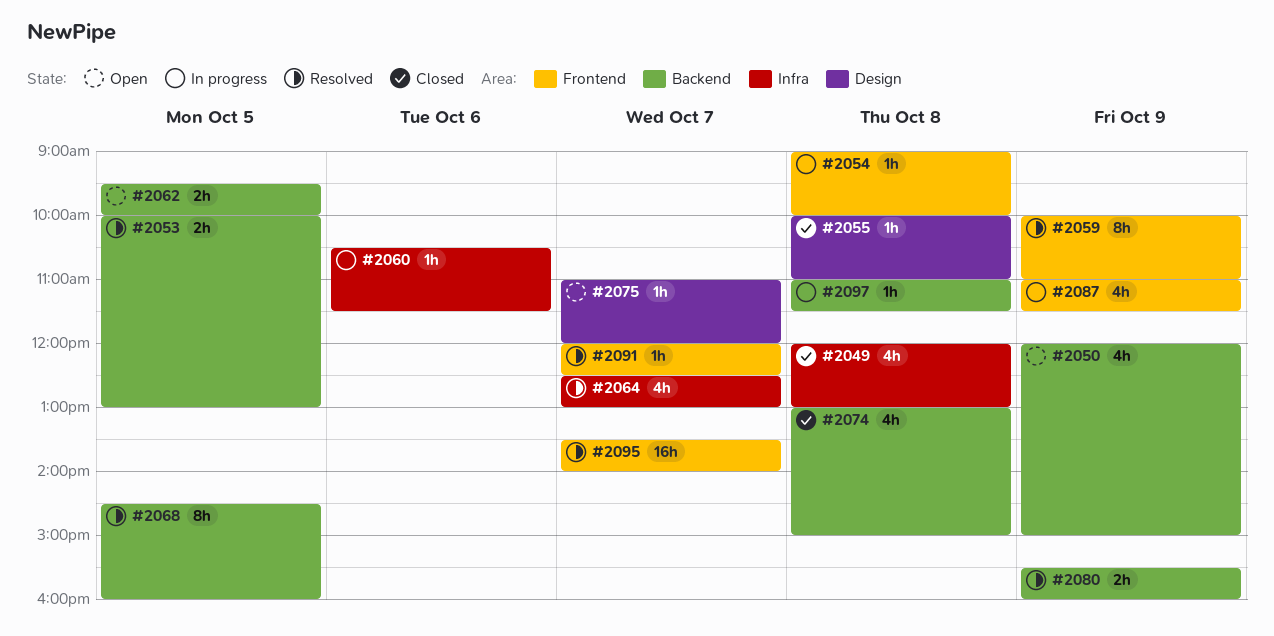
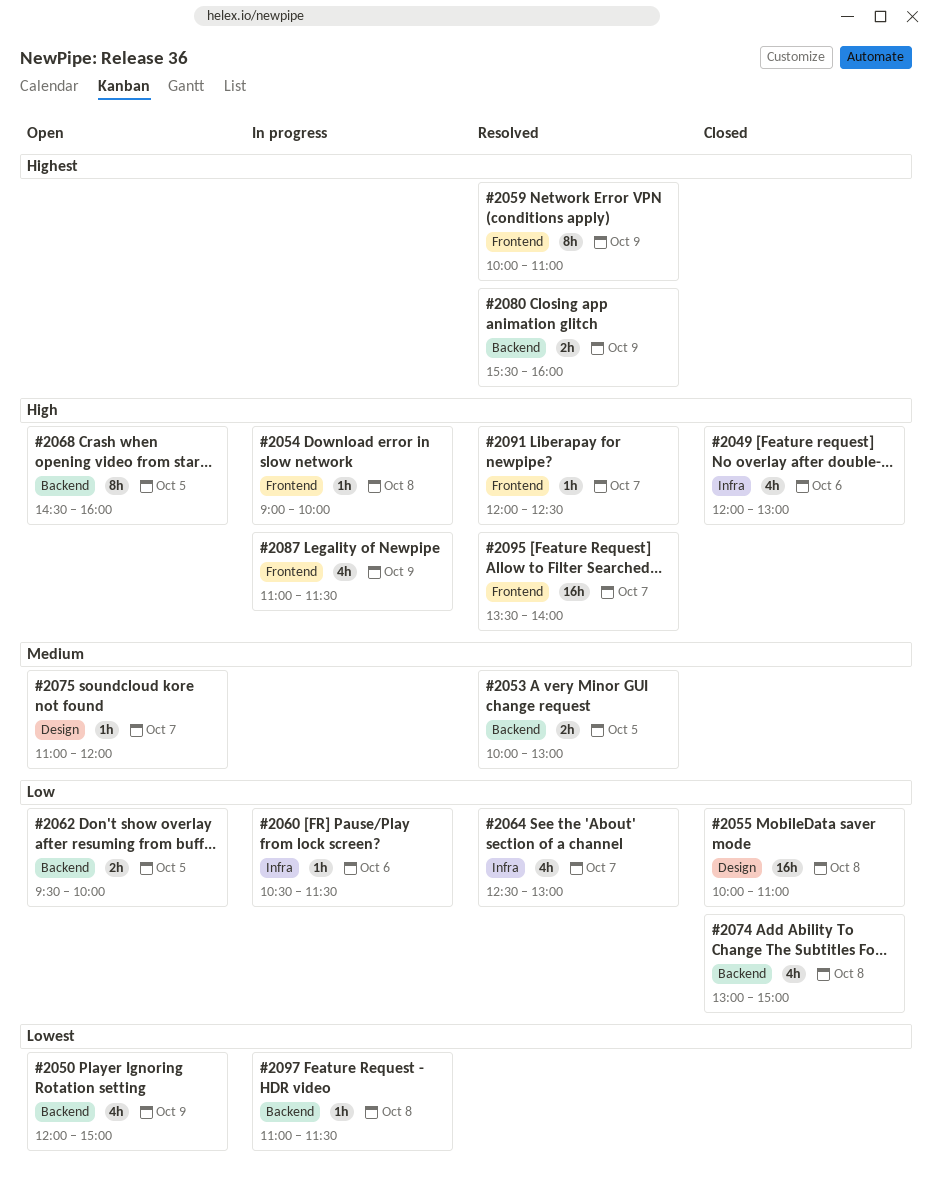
#2049, day: Oct 8 -> Oct 6
#2055, estimate: 1h -> 16h
#2068, status: Resolved -> Open

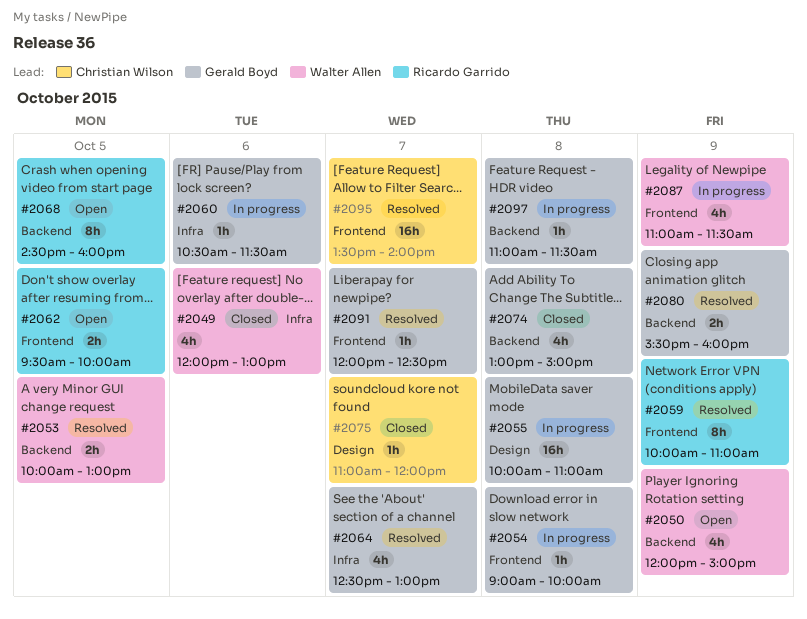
#2055, status: Closed -> In progress
#2062, label: Backend -> Frontend
#2075, status: Open -> Closed

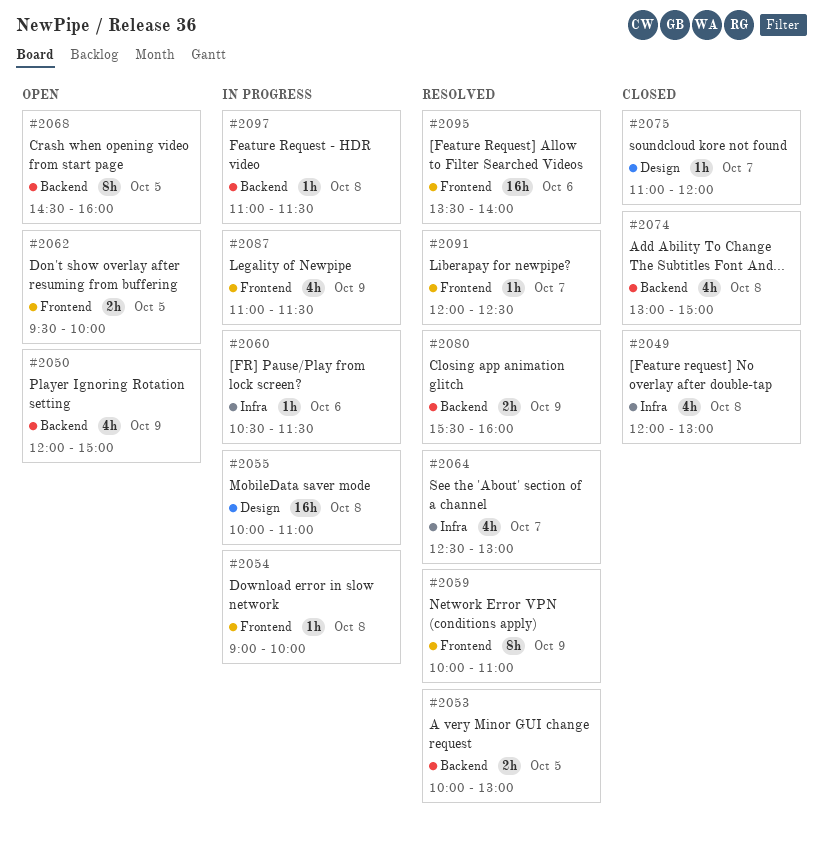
#2049, day: Oct 6 -> Oct 8
#2095, day: Oct 7 -> Oct 6

